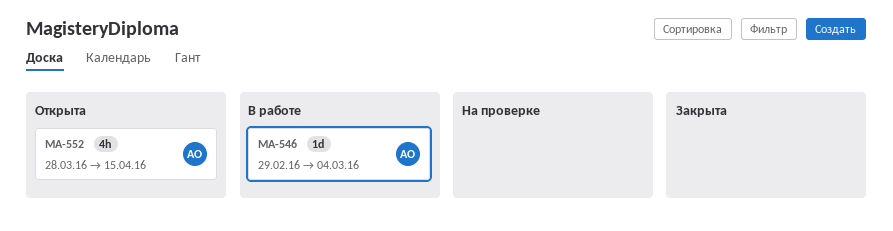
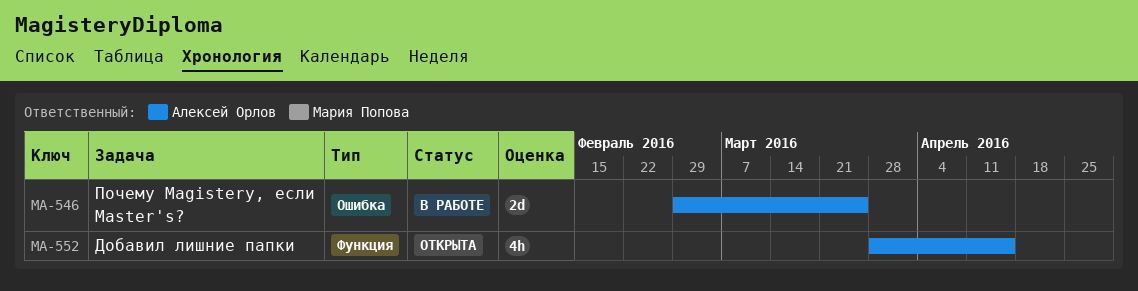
MA-546, estimate: 1d -> 2d
MA-546, due: Mar 4 -> Mar 25

